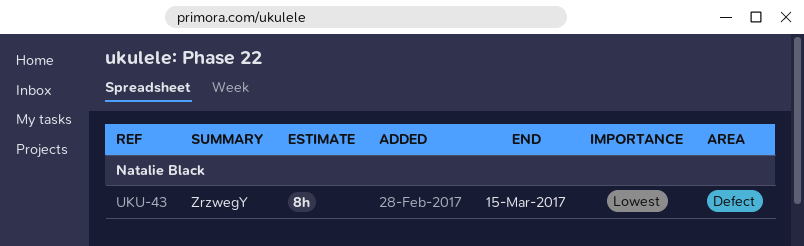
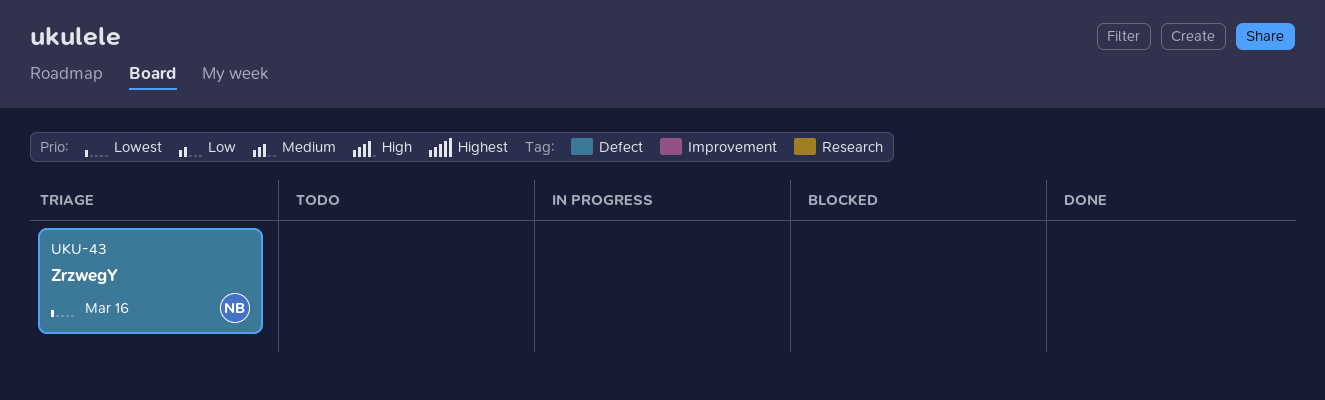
UKU-43, due: Mar 15 -> Mar 16

